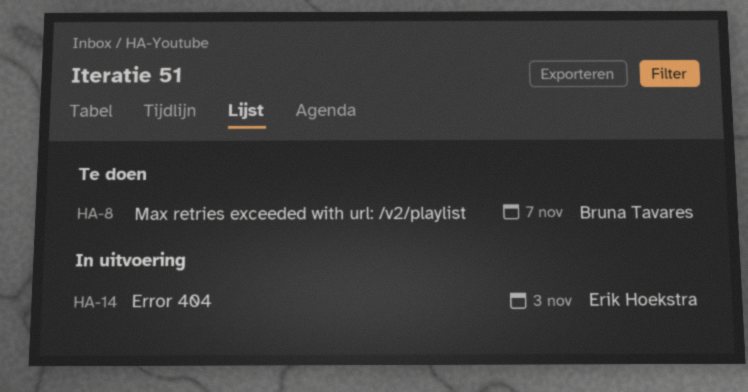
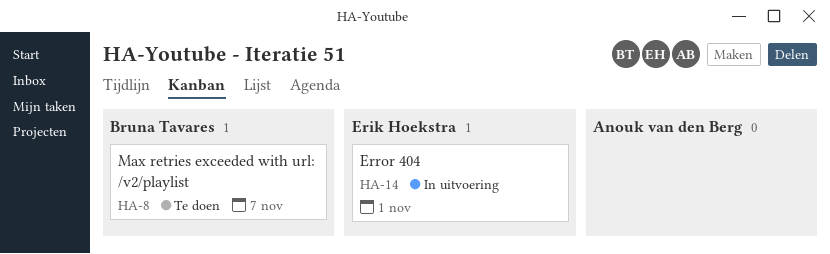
HA-14, due: Nov 3 -> Nov 1

